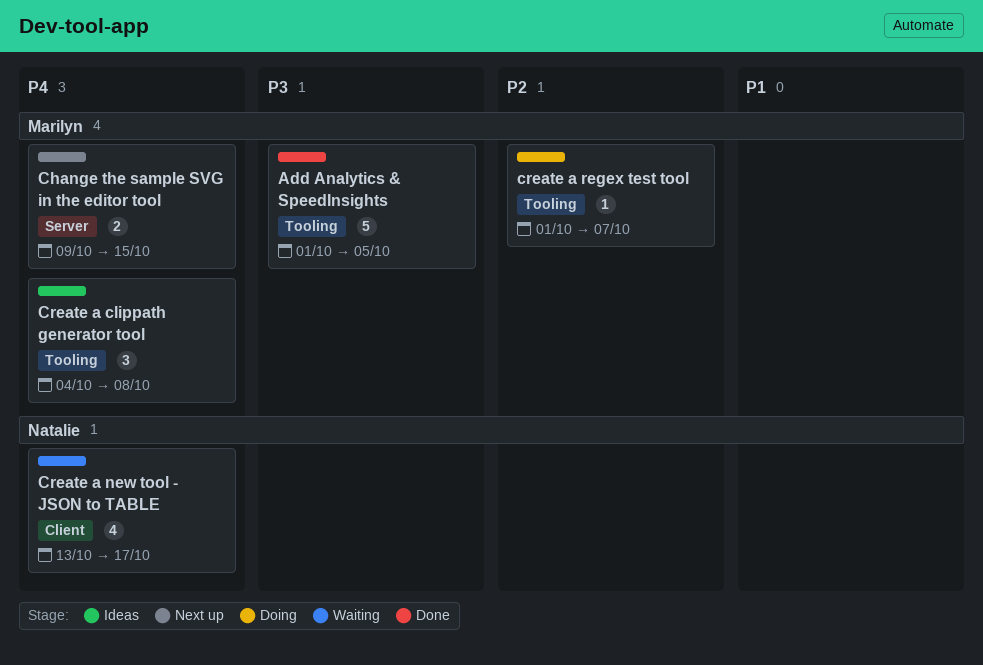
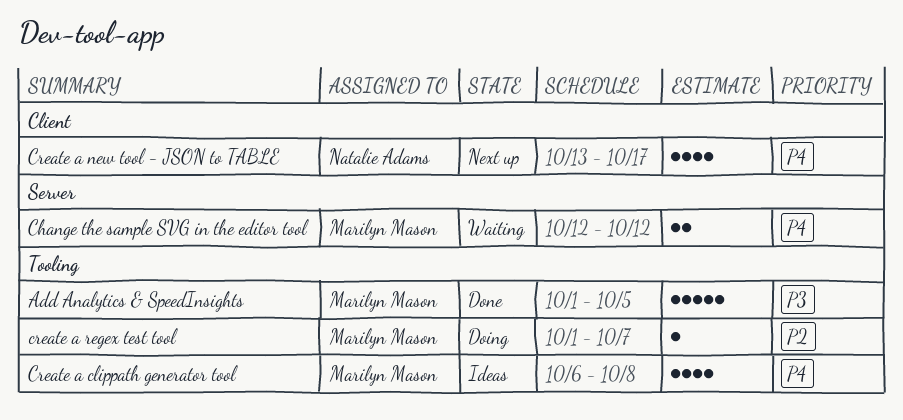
Change the sample SVG in the editor tool, status: Next up -> Waiting
Change the sample SVG in the editor tool, start: Oct 9 -> Oct 12
Change the sample SVG in the editor tool, due: Oct 15 -> Oct 12
Create a clippath generator tool, estimate: 3 -> 4
Create a clippath generator tool, start: Oct 4 -> Oct 6
Create a new tool - JSON to TABLE, status: Waiting -> Next up

